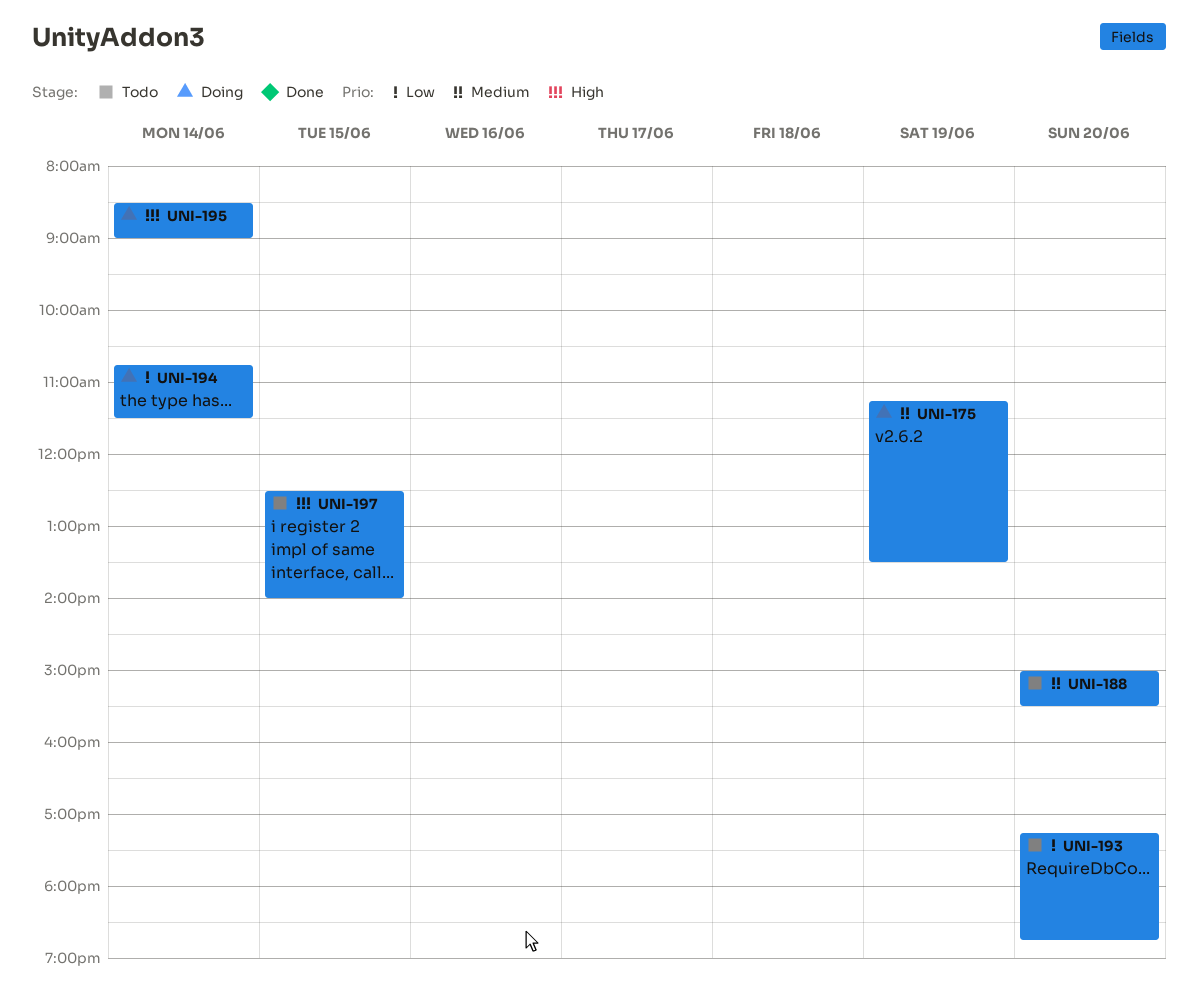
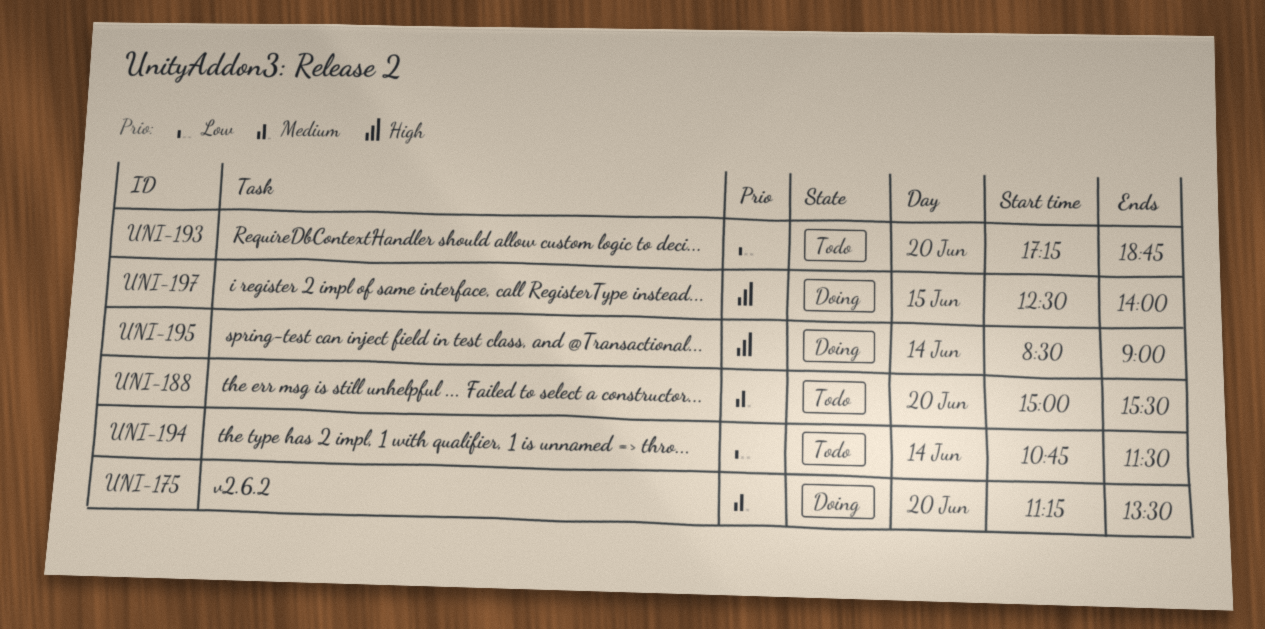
UNI-175, day: Jun 19 -> Jun 20
UNI-194, status: Doing -> Todo
UNI-197, status: Todo -> Doing

